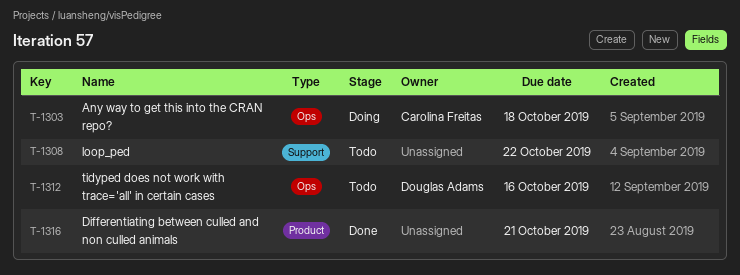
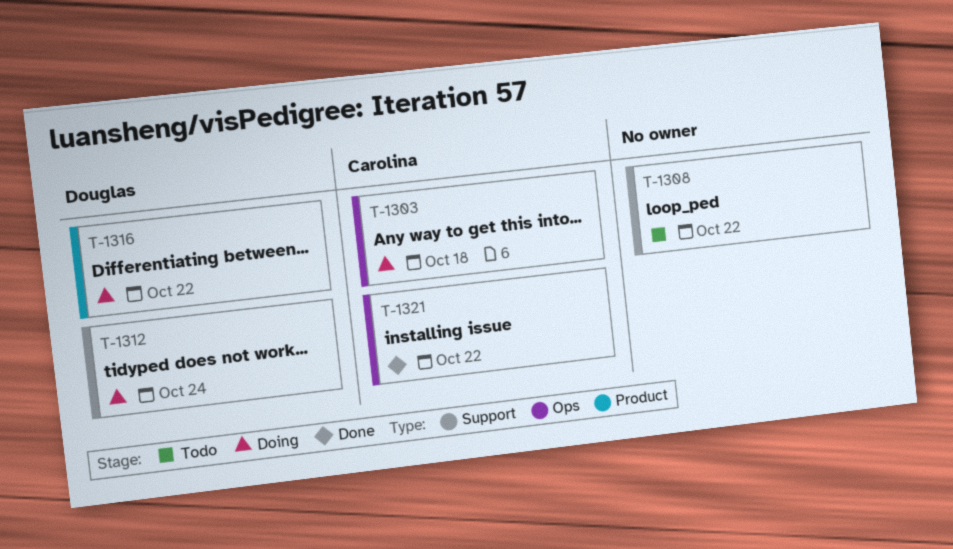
T-1312, status: Todo -> Doing
T-1312, label: Ops -> Support
T-1312, due: Oct 16 -> Oct 24
T-1316, status: Done -> Doing
T-1316, owner: none -> Douglas Adams
T-1316, due: Oct 21 -> Oct 22
T-1321: none -> present

